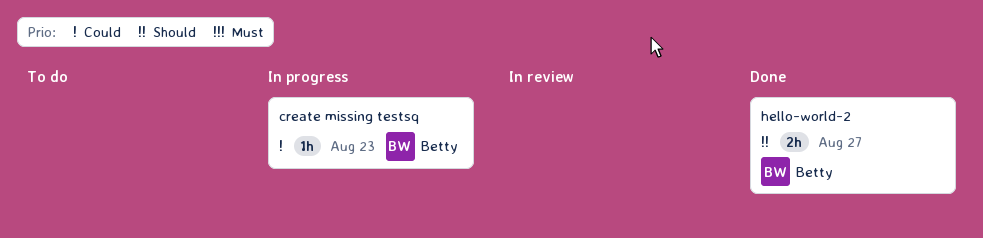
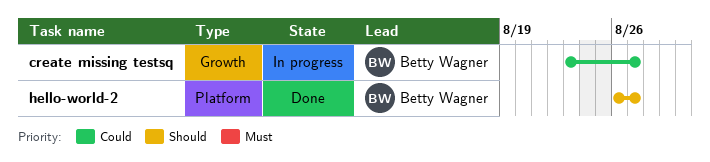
create missing testsq, due: Aug 23 -> Aug 27

